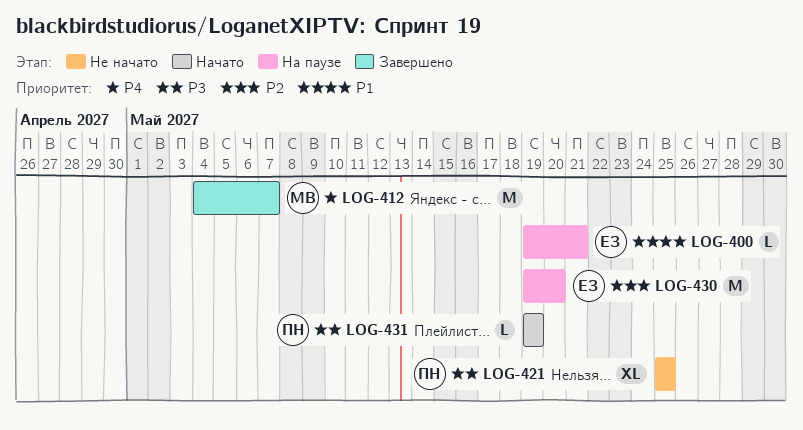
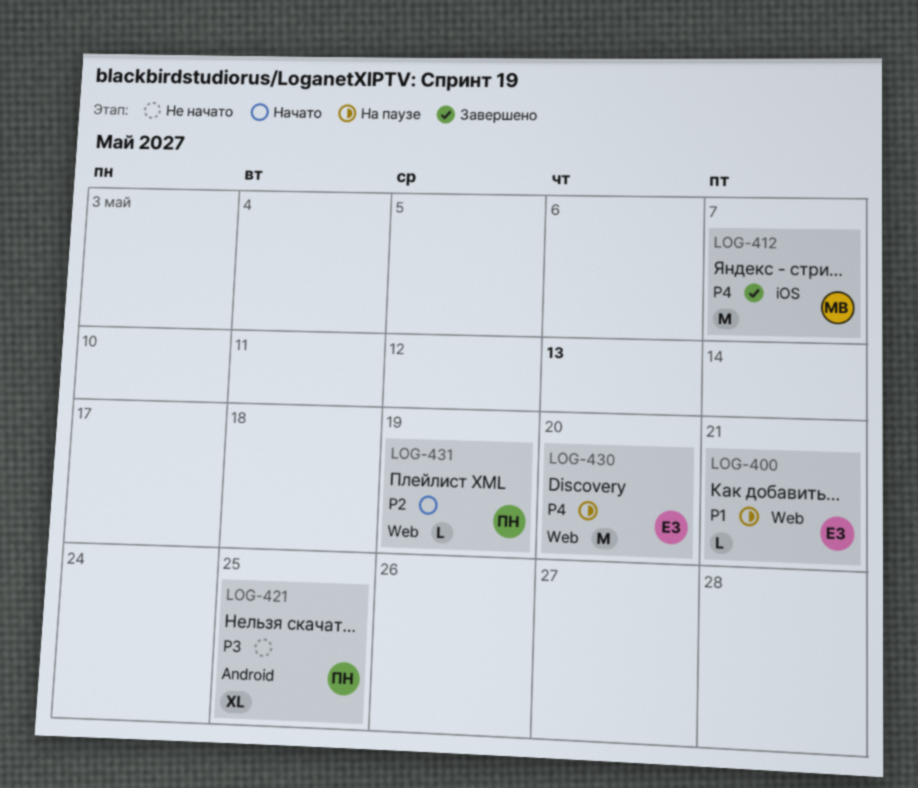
LOG-430, priority: P2 -> P4
LOG-431, priority: P3 -> P2

